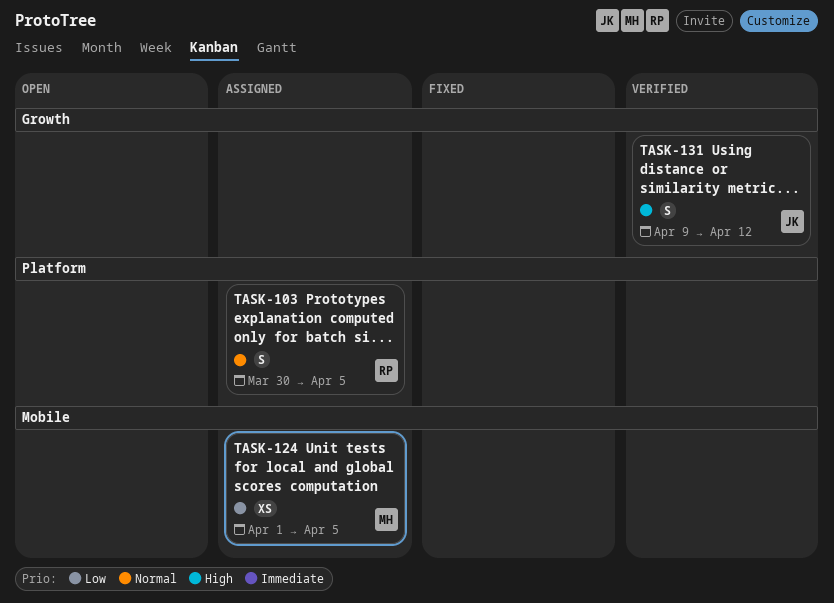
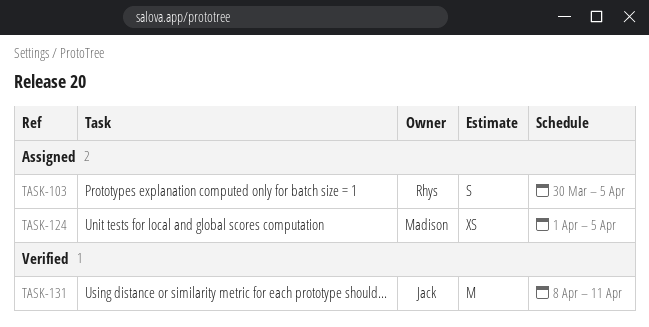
TASK-131, estimate: S -> M
TASK-131, start: Apr 9 -> Apr 8
TASK-131, due: Apr 12 -> Apr 11

